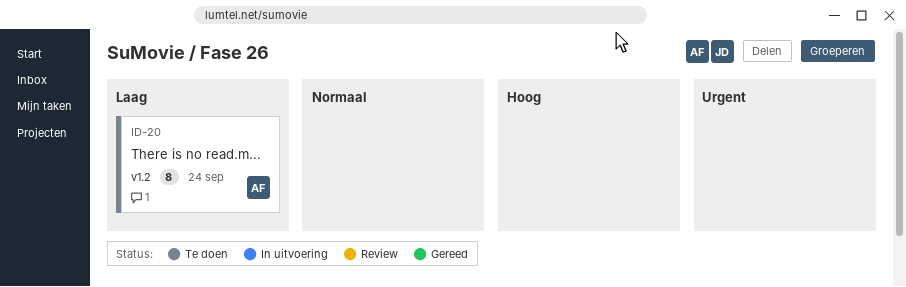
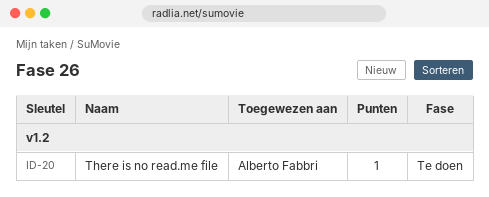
ID-20, estimate: 8 -> 1

